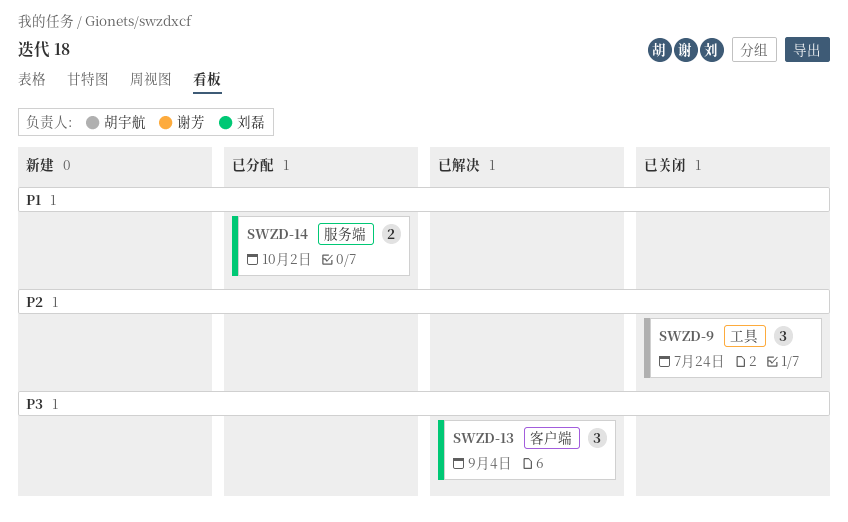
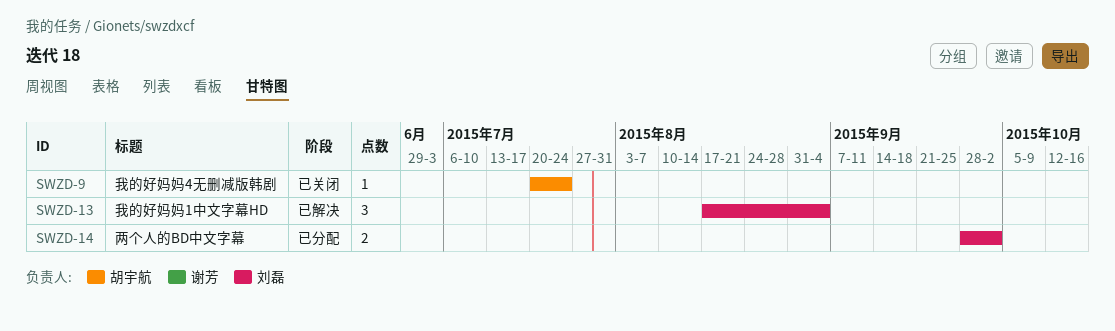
SWZD-9, estimate: 3 -> 1

